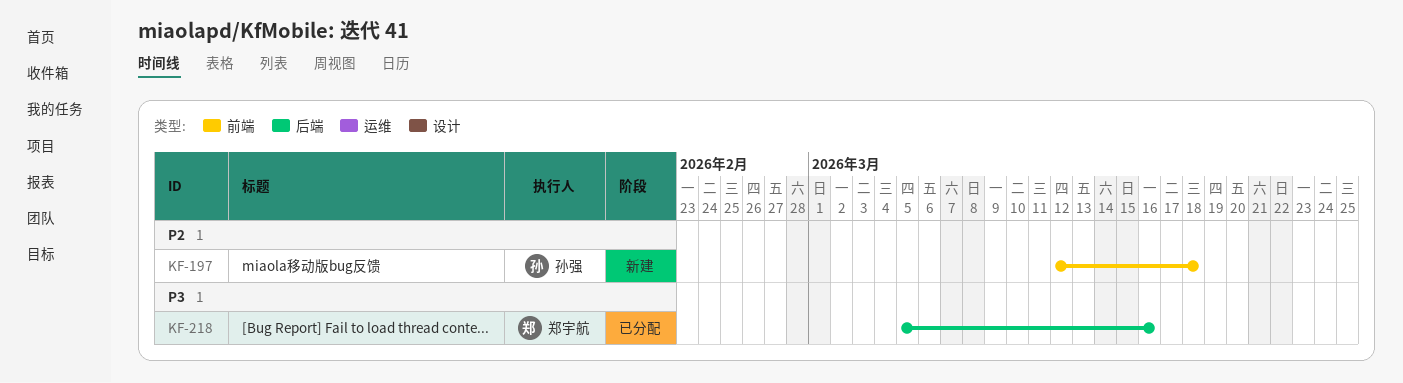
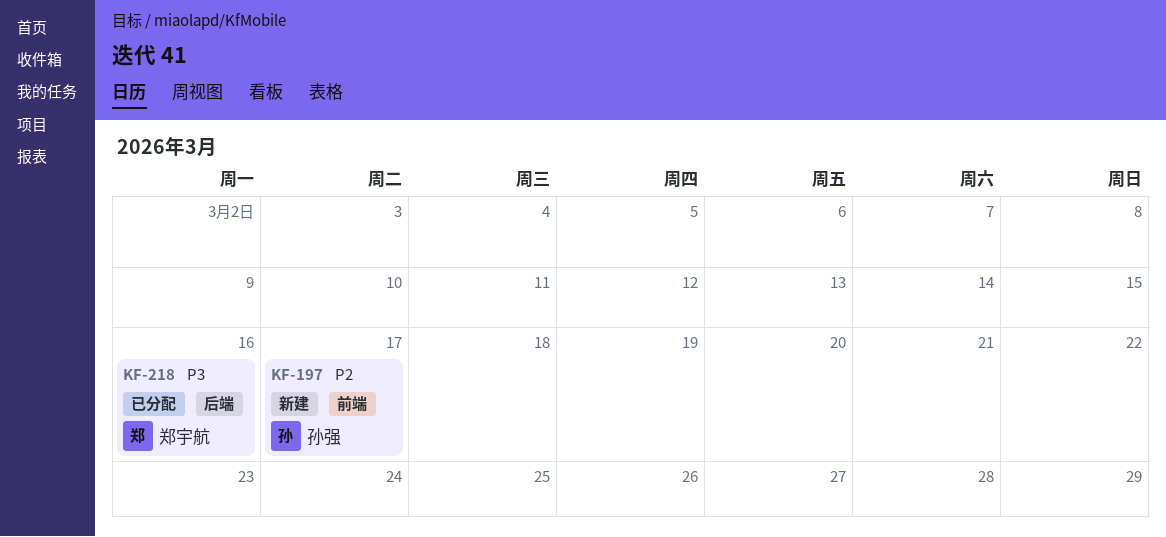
KF-197, due: Mar 18 -> Mar 17

